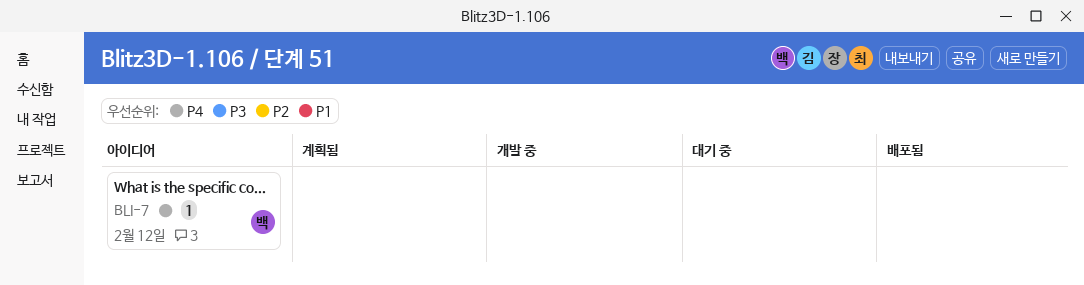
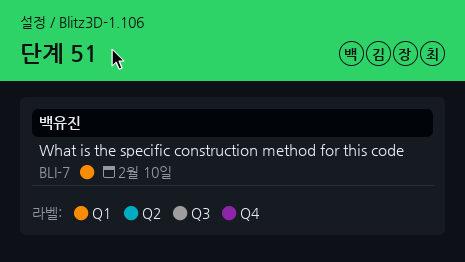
BLI-7, due: Feb 12 -> Feb 10

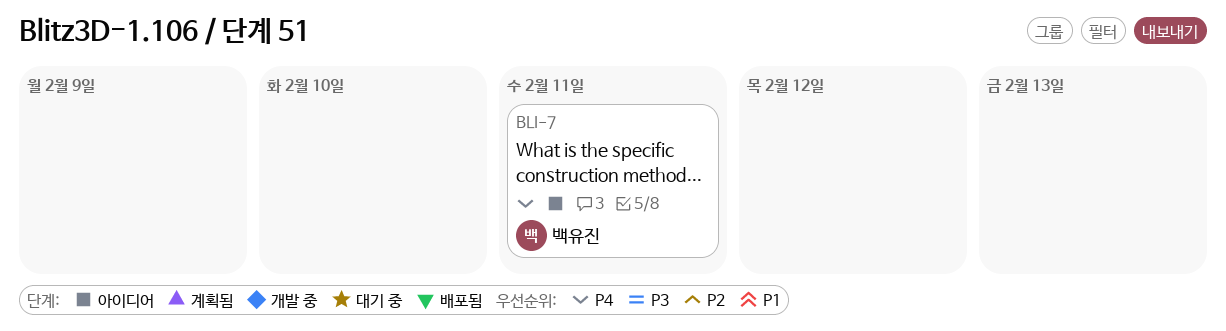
BLI-7, due: Feb 10 -> Feb 11

